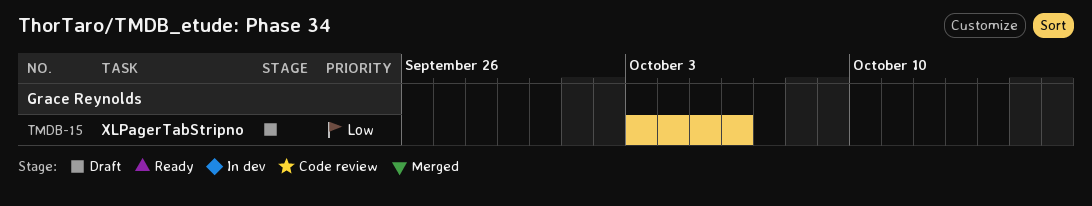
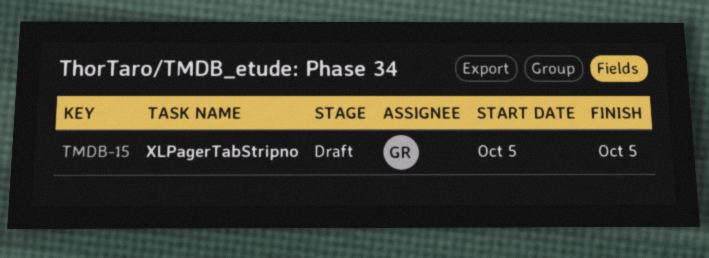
TMDB-15, start: Oct 3 -> Oct 5
TMDB-15, due: Oct 6 -> Oct 5

